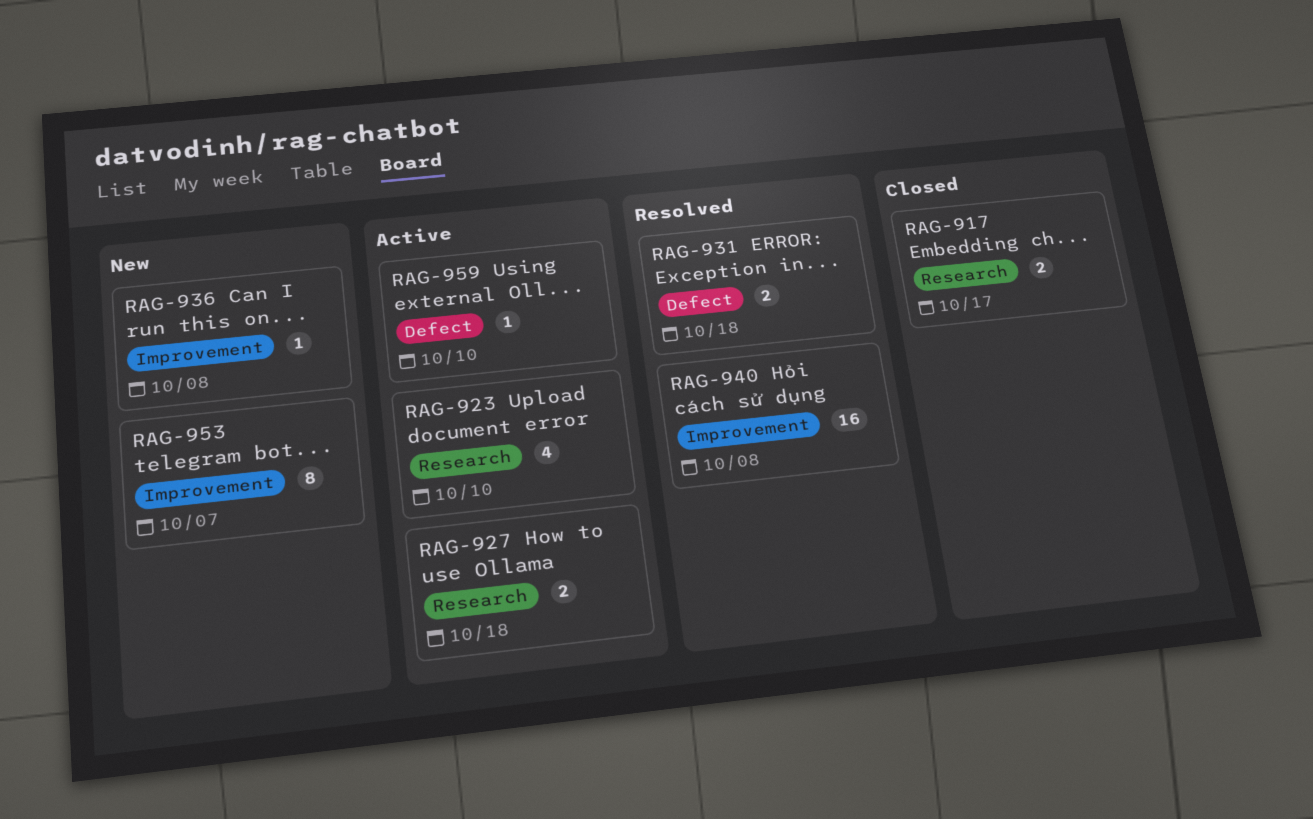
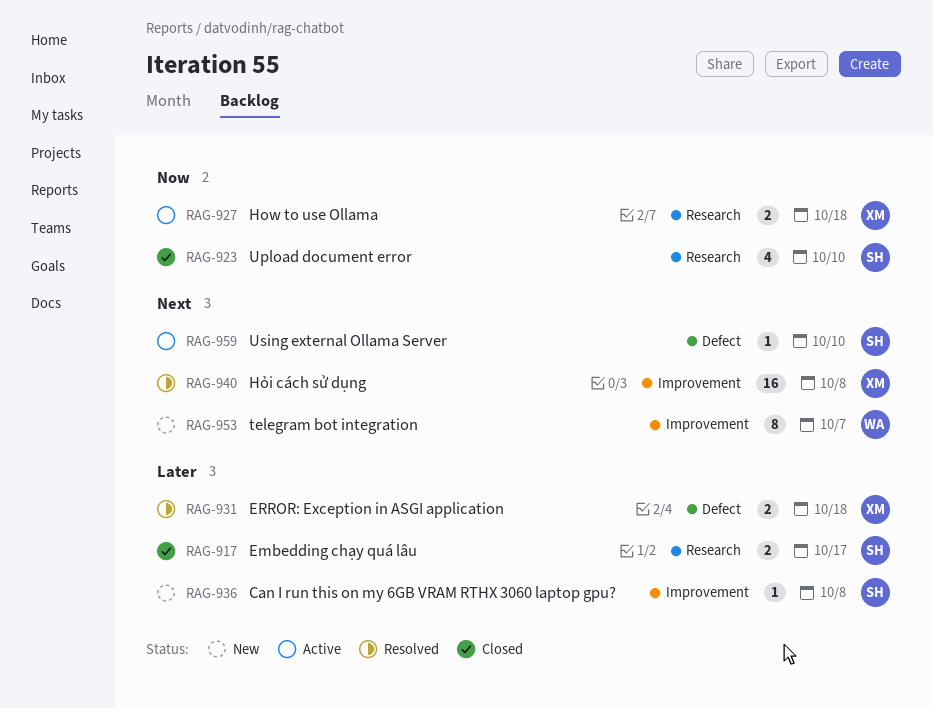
RAG-923, status: Active -> Closed

